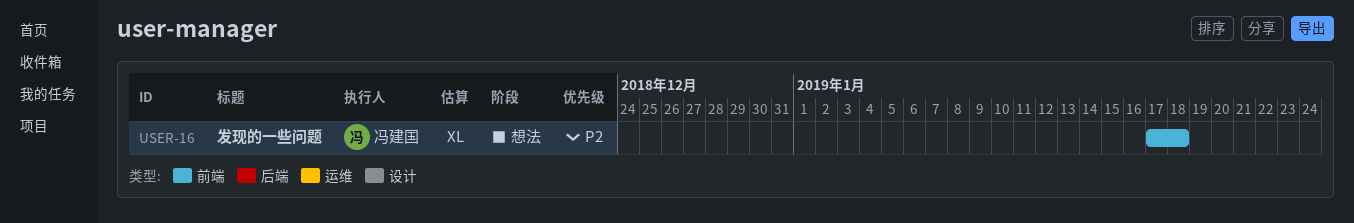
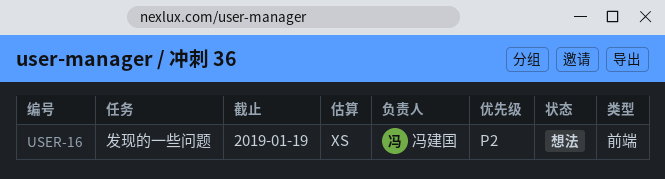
USER-16, estimate: XL -> XS
USER-16, due: Jan 18 -> Jan 19

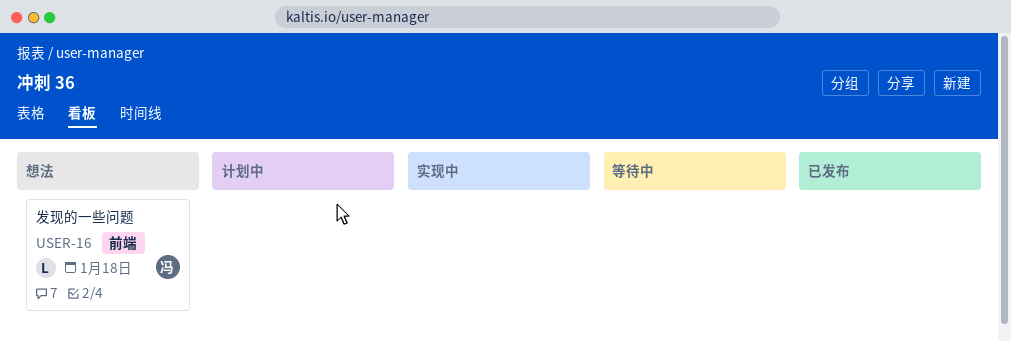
USER-16, estimate: XS -> L
USER-16, due: Jan 19 -> Jan 18

